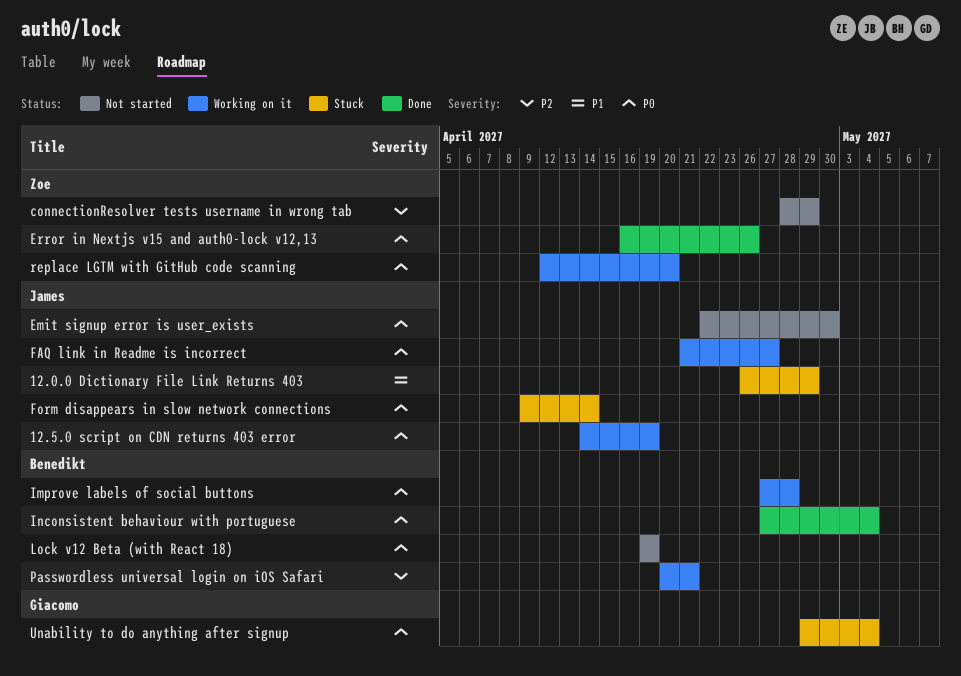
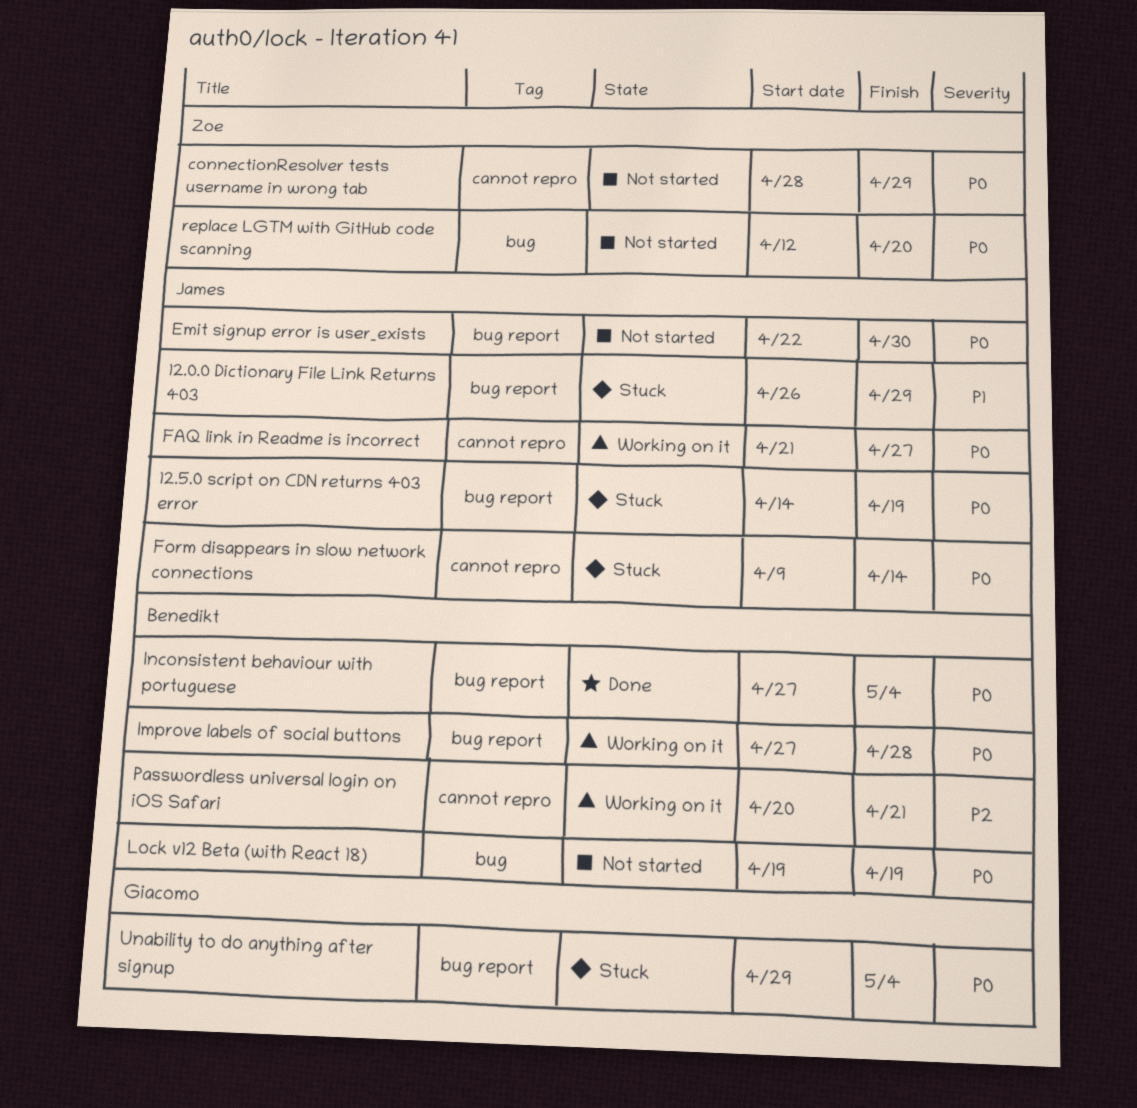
12.5.0 script on CDN returns 403 error, status: Working on it -> Stuck
connectionResolver tests username in wrong tab, priority: P2 -> P0
Error in Nextjs v15 and auth0-lock v12,13: present -> none
replace LGTM with GitHub code scanning, status: Working on it -> Not started

